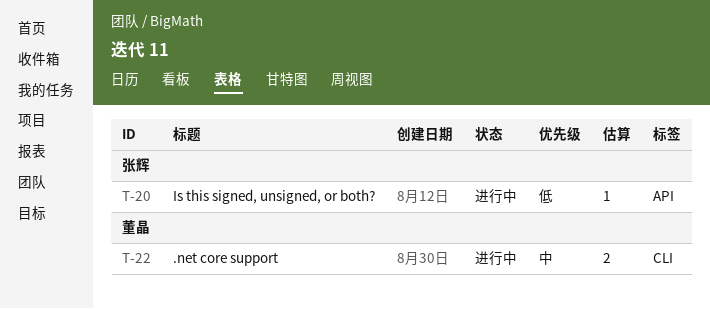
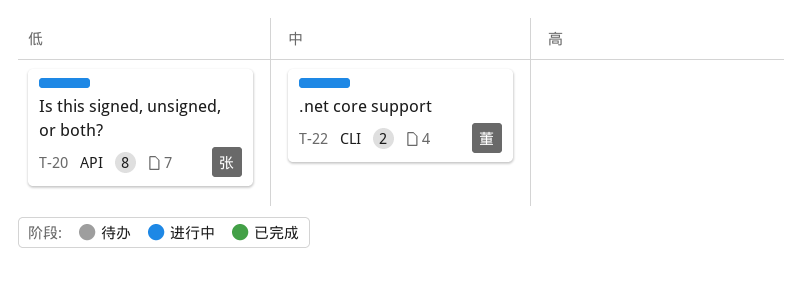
T-20, estimate: 1 -> 8

